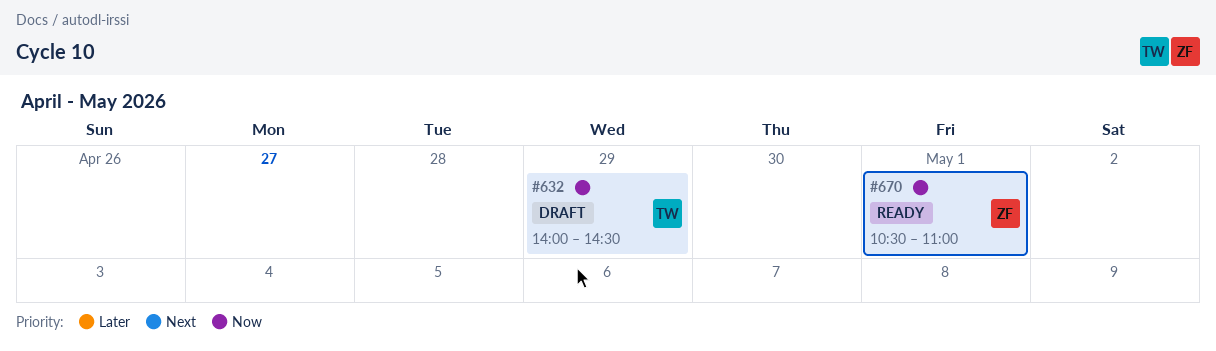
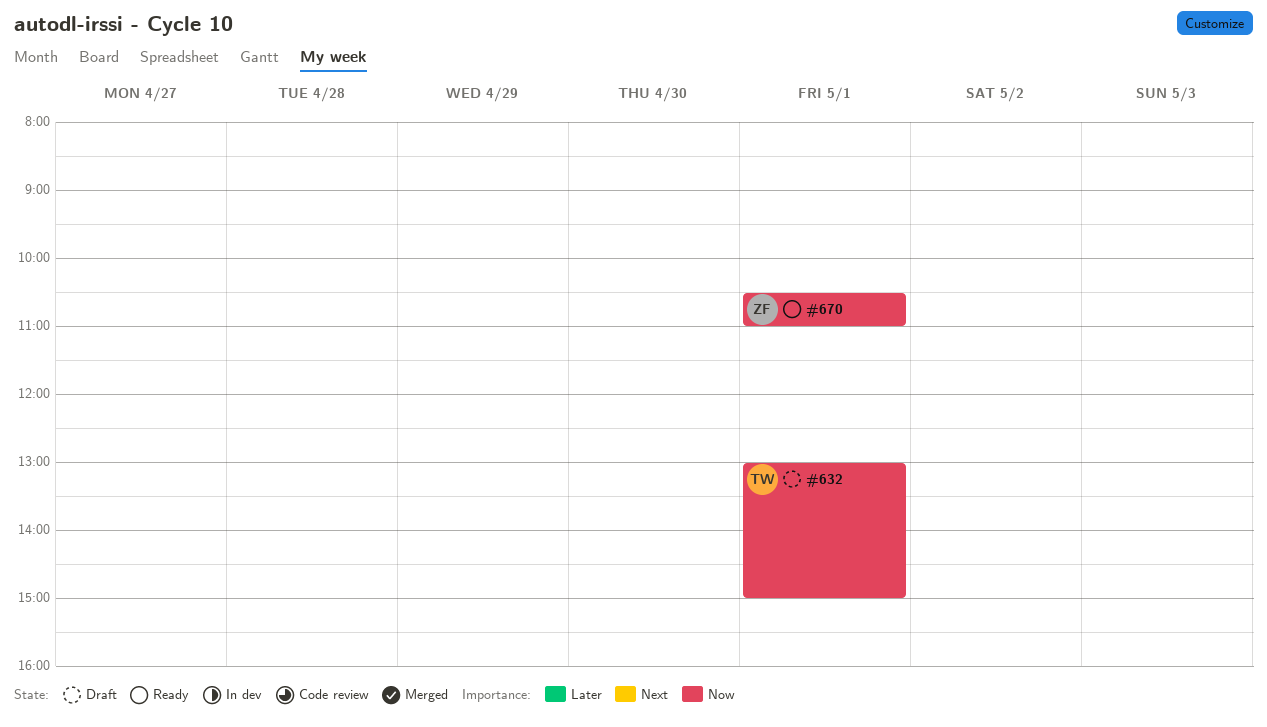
#632, day: Apr 29 -> May 1
#632, begins: 14:00 -> 13:00
#632, ends: 14:30 -> 15:00

